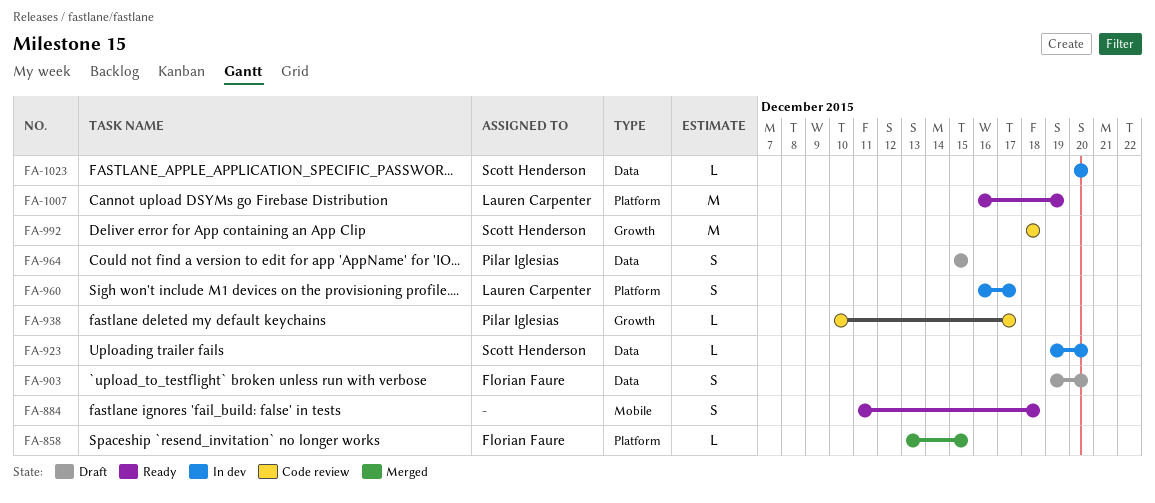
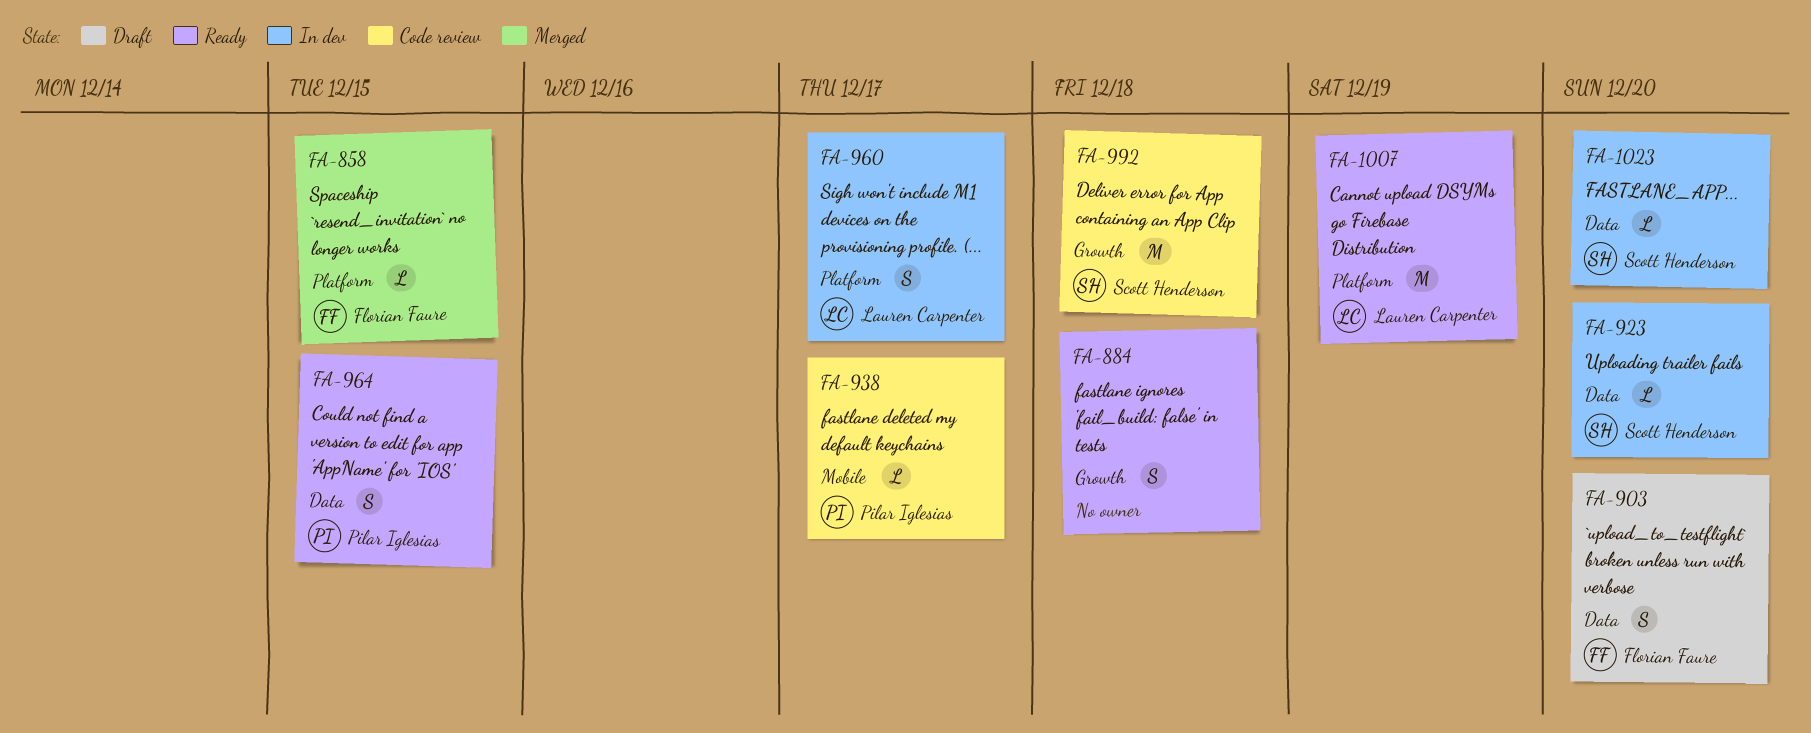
FA-884, label: Mobile -> Growth
FA-938, label: Growth -> Mobile
FA-964, status: Draft -> Ready

